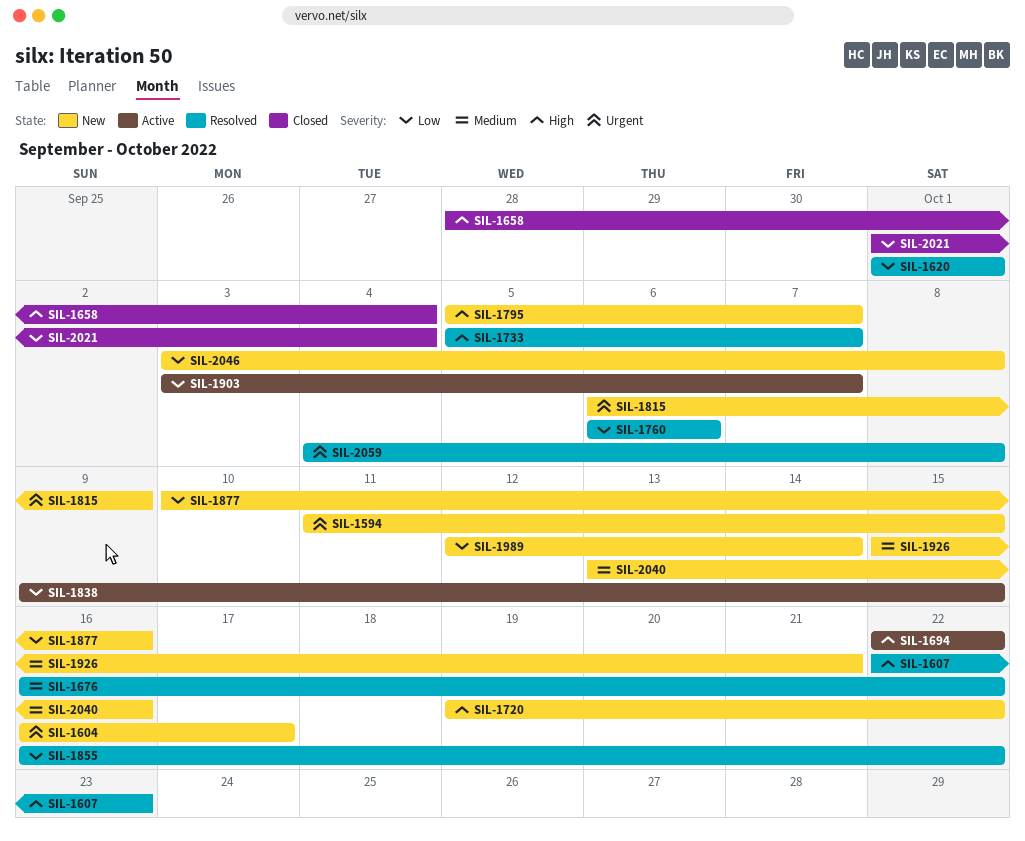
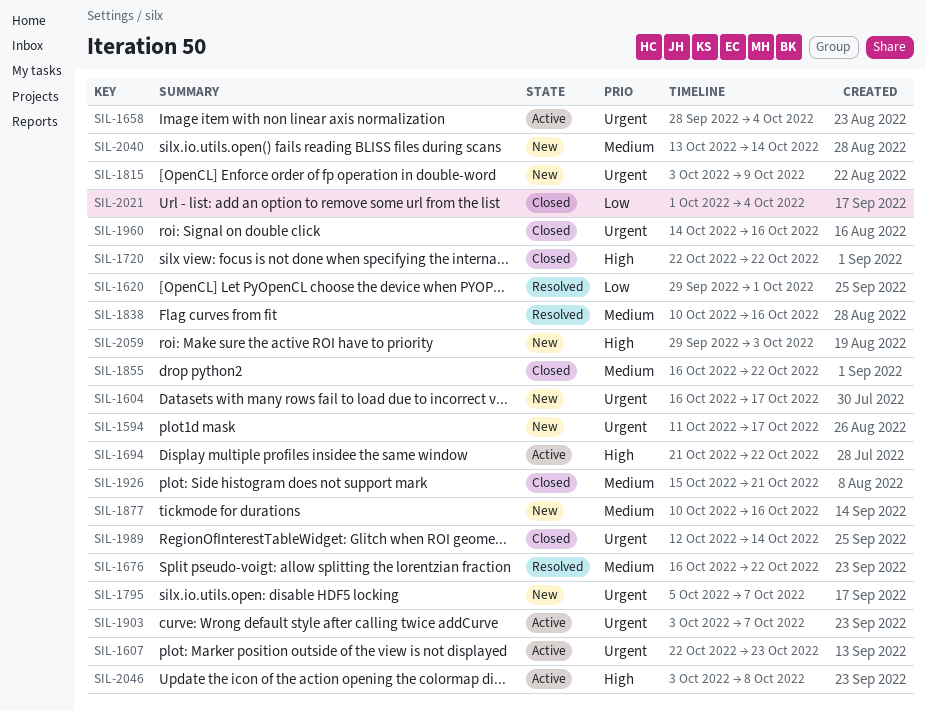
SIL-1594, due: Oct 15 -> Oct 17
SIL-1607, status: Resolved -> Active
SIL-1607, priority: High -> Urgent
SIL-1620, start: Oct 1 -> Sep 29
SIL-1658, status: Closed -> Active
SIL-1658, priority: High -> Urgent
SIL-1694, start: Oct 22 -> Oct 21
SIL-1720, status: New -> Closed
SIL-1720, start: Oct 19 -> Oct 22
SIL-1733: present -> none
SIL-1760: present -> none
SIL-1795, priority: High -> Urgent
SIL-1815, start: Oct 6 -> Oct 3
SIL-1838, status: Active -> Resolved
SIL-1838, priority: Low -> Medium
SIL-1838, start: Oct 9 -> Oct 10
SIL-1838, due: Oct 15 -> Oct 16
SIL-1855, status: Resolved -> Closed
SIL-1855, priority: Low -> Medium
SIL-1877, priority: Low -> Medium
SIL-1903, priority: Low -> Urgent
SIL-1926, status: New -> Closed
SIL-1960: none -> present
SIL-1989, status: New -> Closed
SIL-1989, priority: Low -> Urgent
SIL-2040, due: Oct 16 -> Oct 14
SIL-2046, status: New -> Active
SIL-2046, priority: Low -> High
SIL-2059, status: Resolved -> New
SIL-2059, priority: Urgent -> High
SIL-2059, start: Oct 4 -> Sep 29
SIL-2059, due: Oct 8 -> Oct 3

